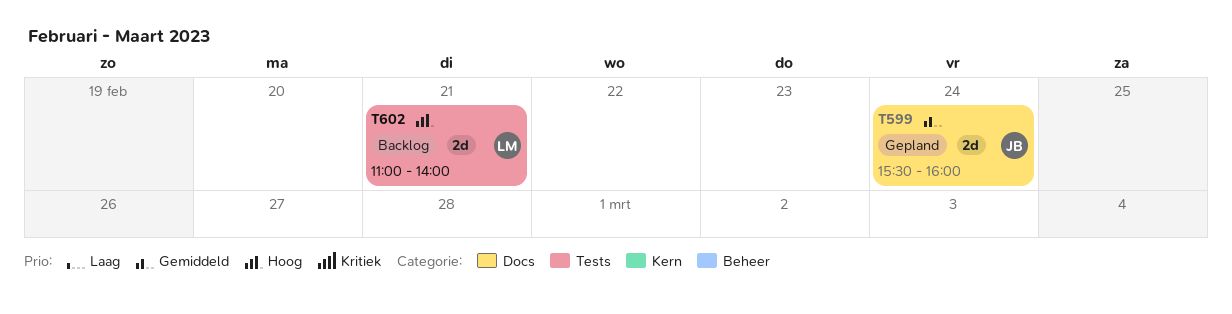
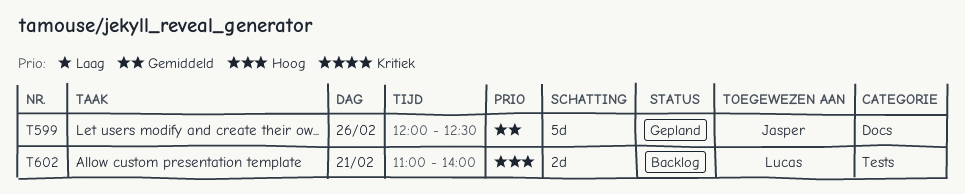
T599, estimate: 2d -> 5d
T599, day: Feb 24 -> Feb 26
T599, begins: 15:30 -> 12:00
T599, ends: 16:00 -> 12:30

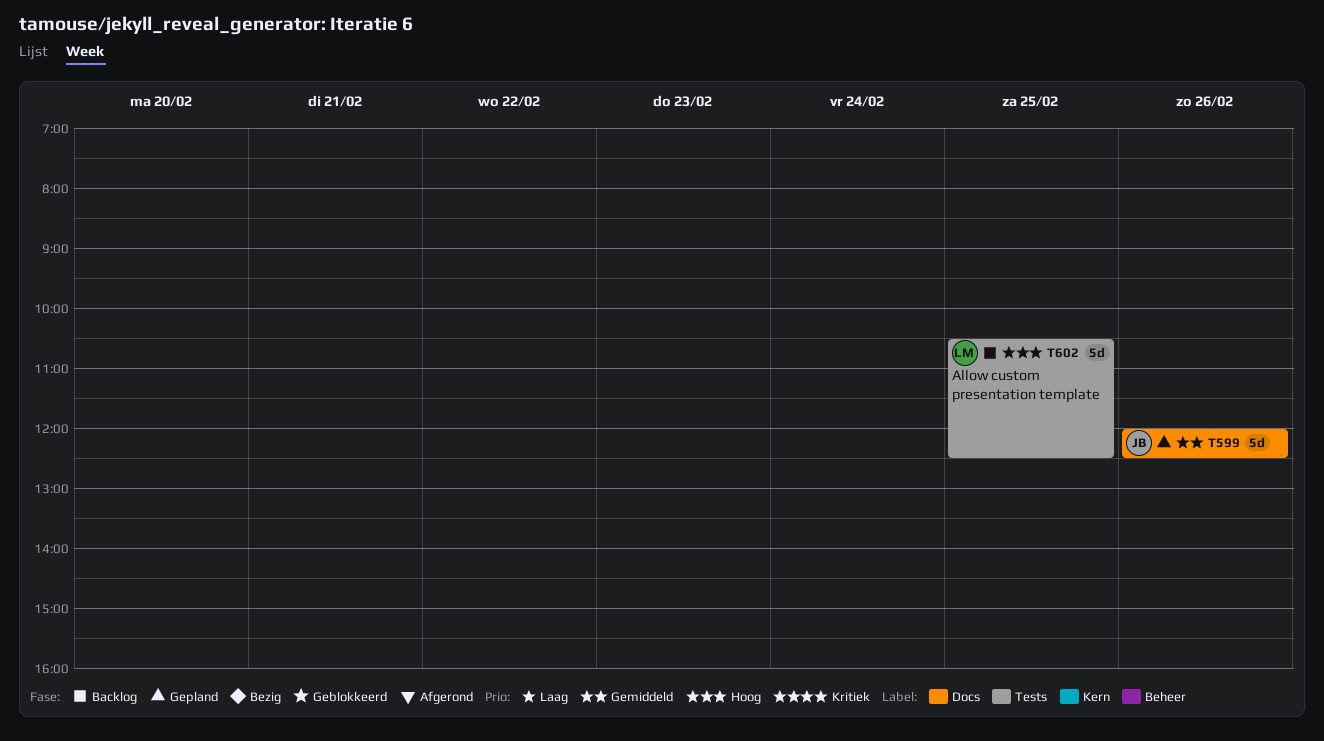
T602, estimate: 2d -> 5d
T602, day: Feb 21 -> Feb 25
T602, begins: 11:00 -> 10:30
T602, ends: 14:00 -> 12:30

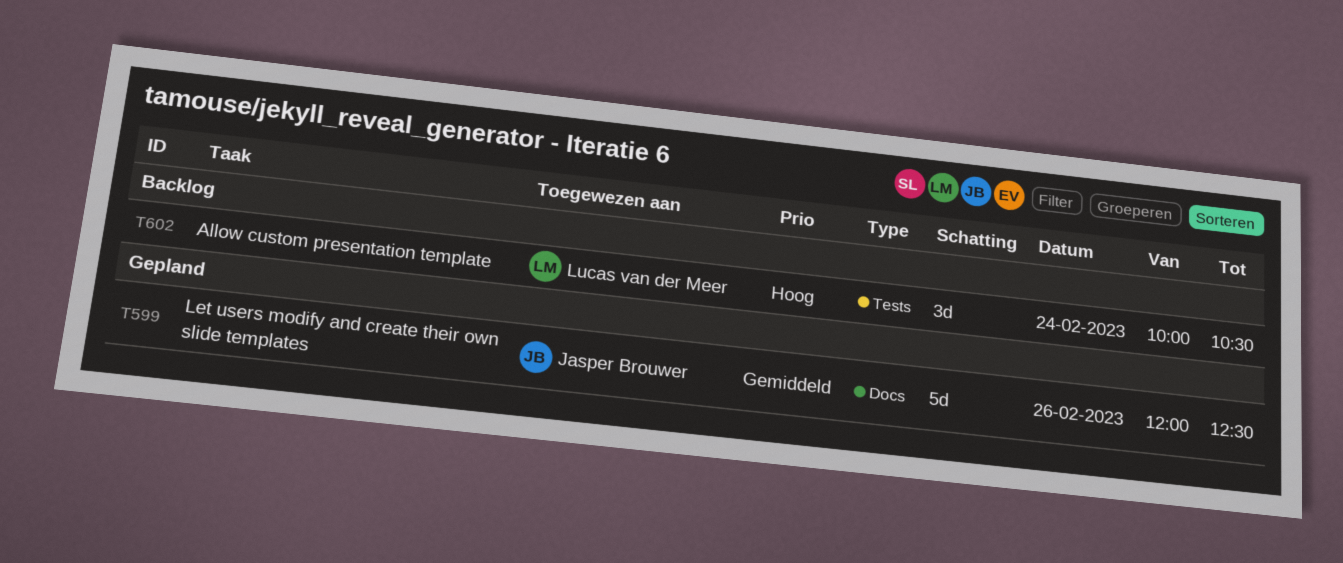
T602, estimate: 5d -> 3d
T602, day: Feb 25 -> Feb 24
T602, begins: 10:30 -> 10:00
T602, ends: 12:30 -> 10:30

